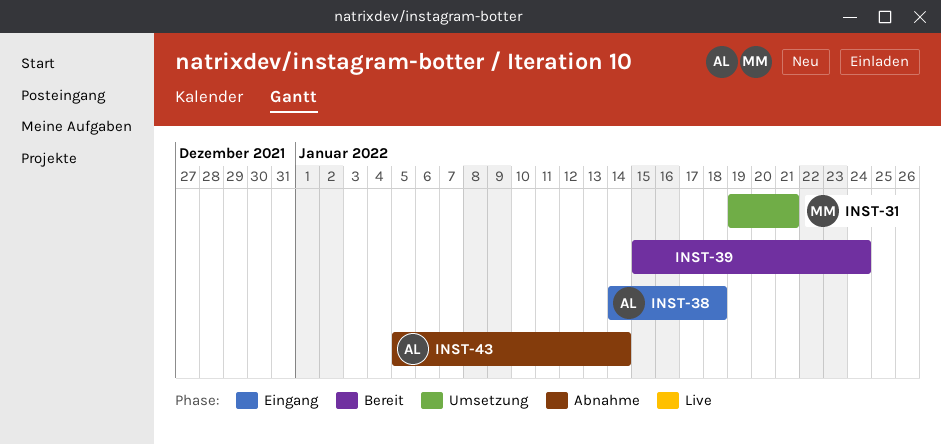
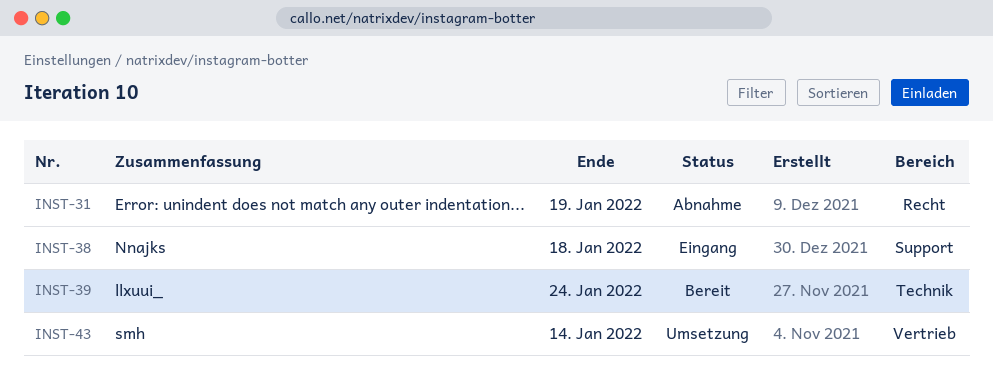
INST-31, status: Umsetzung -> Abnahme
INST-31, due: Jan 21 -> Jan 19
INST-43, status: Abnahme -> Umsetzung

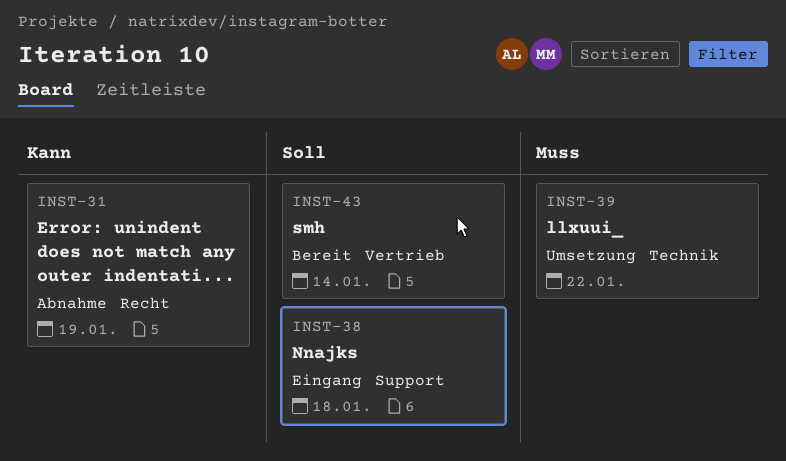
INST-39, status: Bereit -> Umsetzung
INST-39, due: Jan 24 -> Jan 22
INST-43, status: Umsetzung -> Bereit

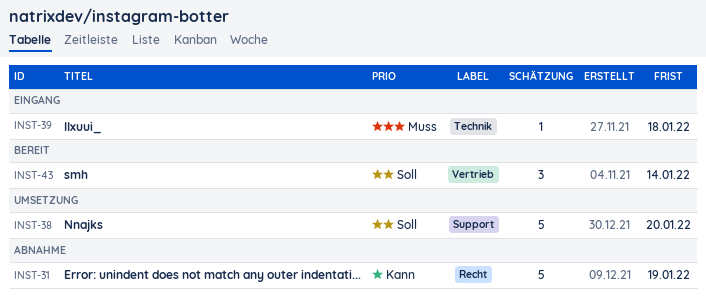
INST-38, status: Eingang -> Umsetzung
INST-38, due: Jan 18 -> Jan 20
INST-39, status: Umsetzung -> Eingang
INST-39, due: Jan 22 -> Jan 18

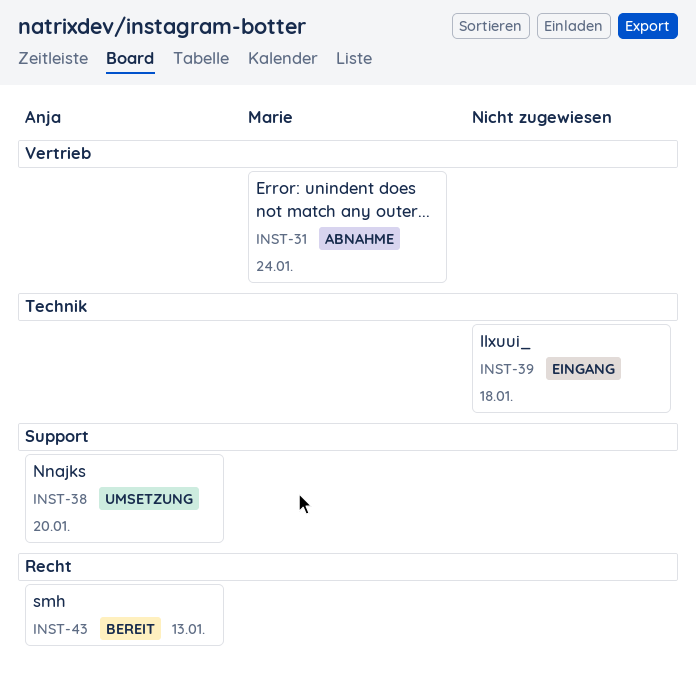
INST-31, label: Recht -> Vertrieb
INST-31, due: Jan 19 -> Jan 24
INST-43, label: Vertrieb -> Recht
INST-43, due: Jan 14 -> Jan 13

